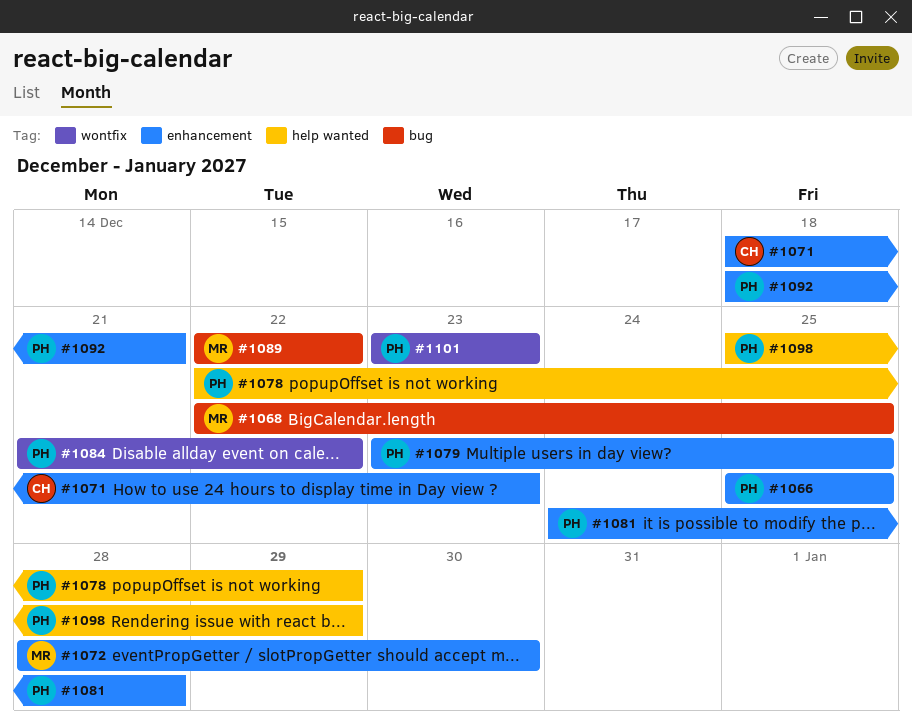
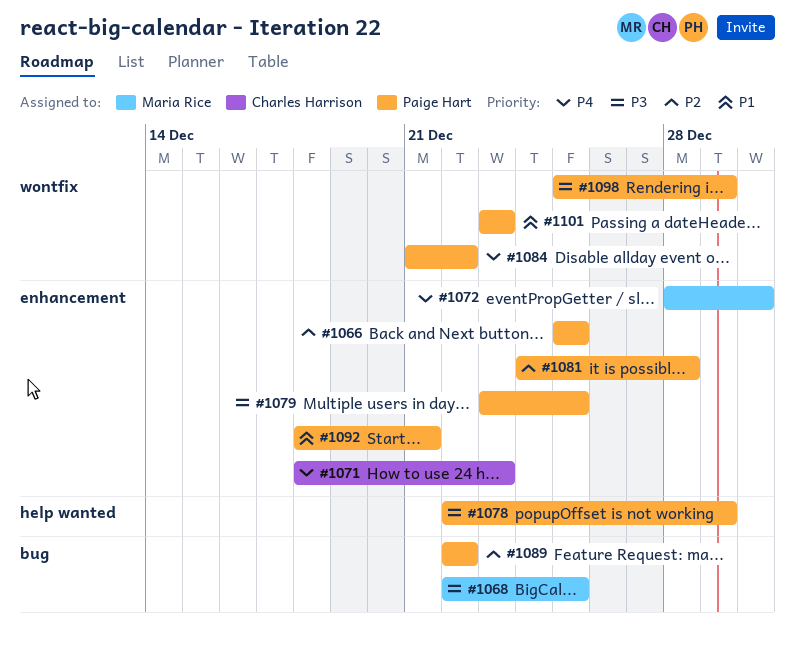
#1089, owner: Maria Rice -> Paige Hart
#1098, label: help wanted -> wontfix

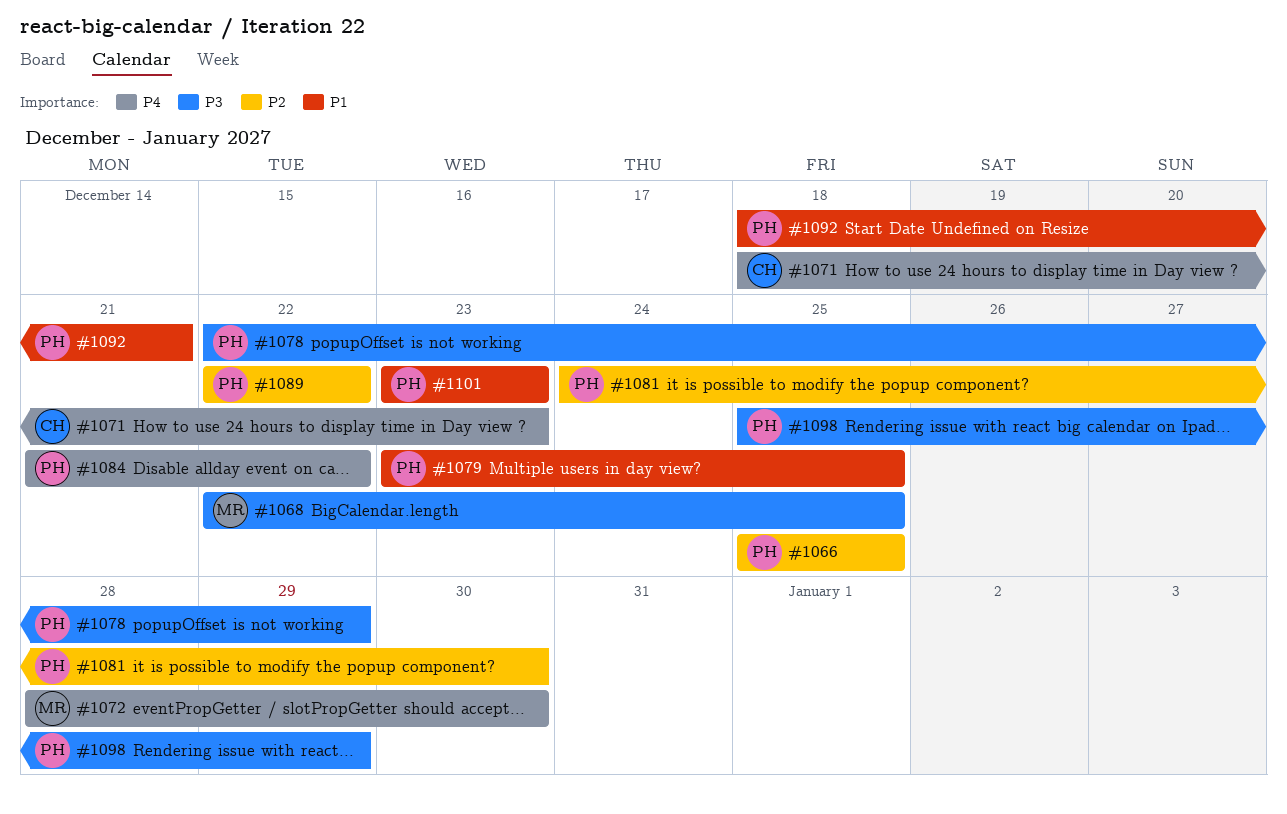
#1079, priority: P3 -> P1
#1081, due: Dec 28 -> Dec 30

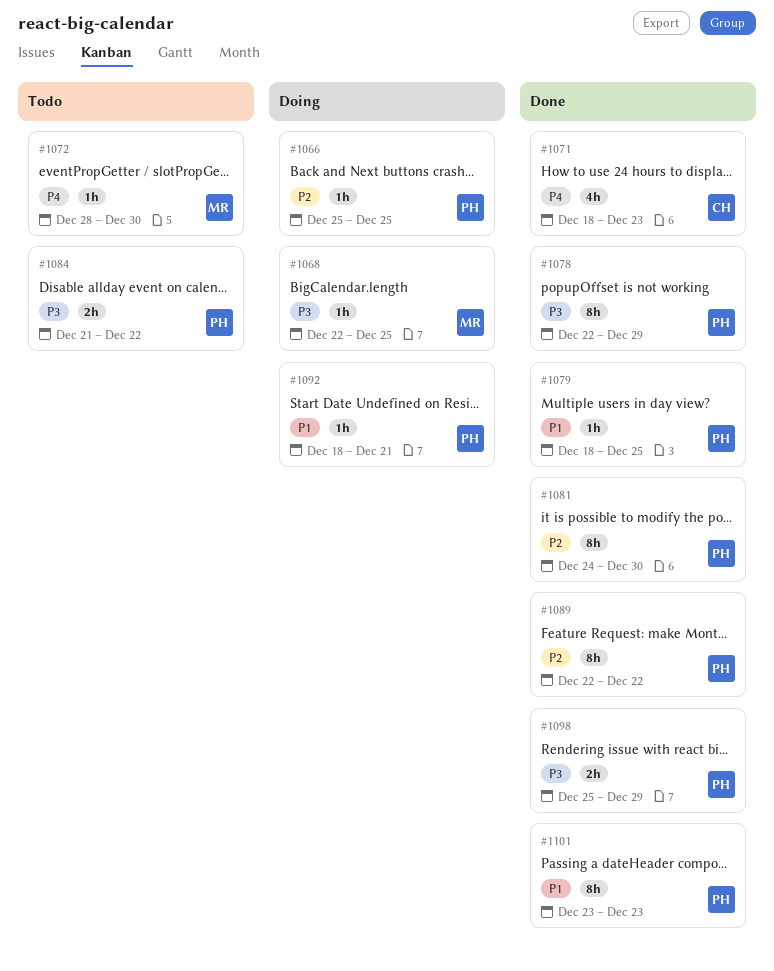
#1079, start: Dec 23 -> Dec 18
#1084, priority: P4 -> P3

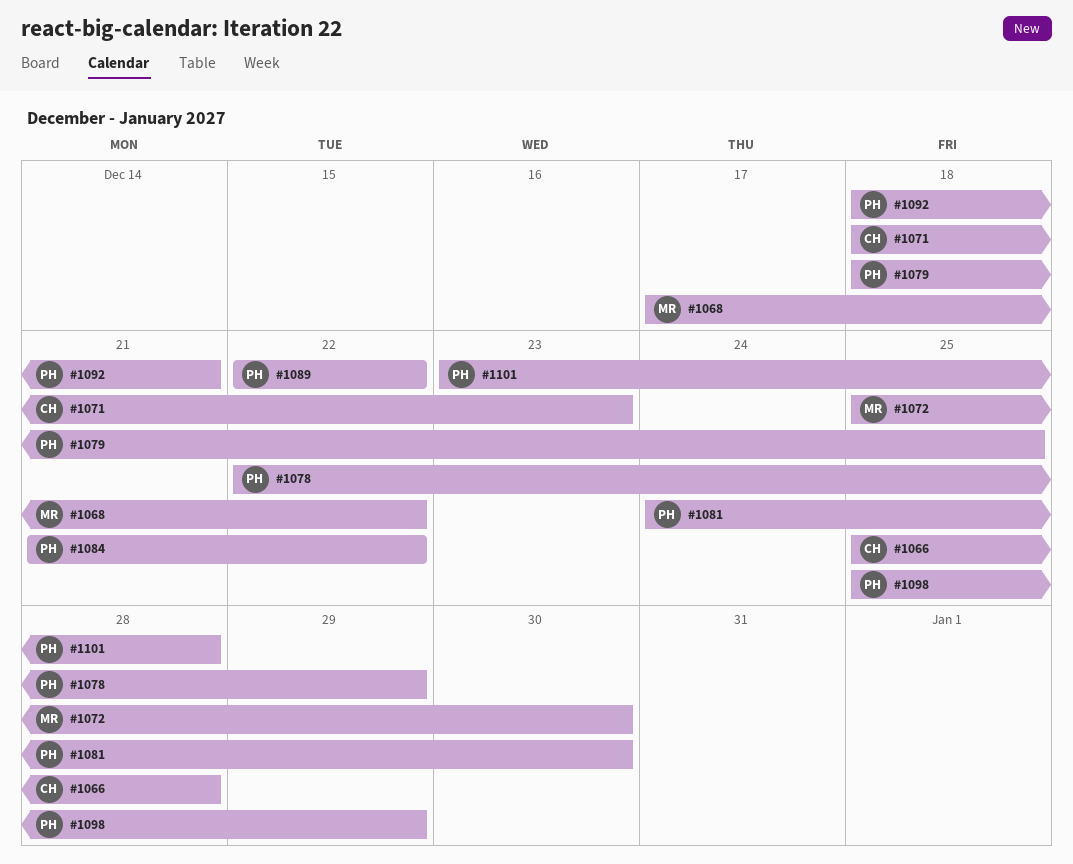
#1066, owner: PH -> CH
#1066, due: Dec 25 -> Dec 28
#1068, start: Dec 22 -> Dec 17
#1068, due: Dec 25 -> Dec 22
#1072, start: Dec 28 -> Dec 25
#1101, due: Dec 23 -> Dec 28

